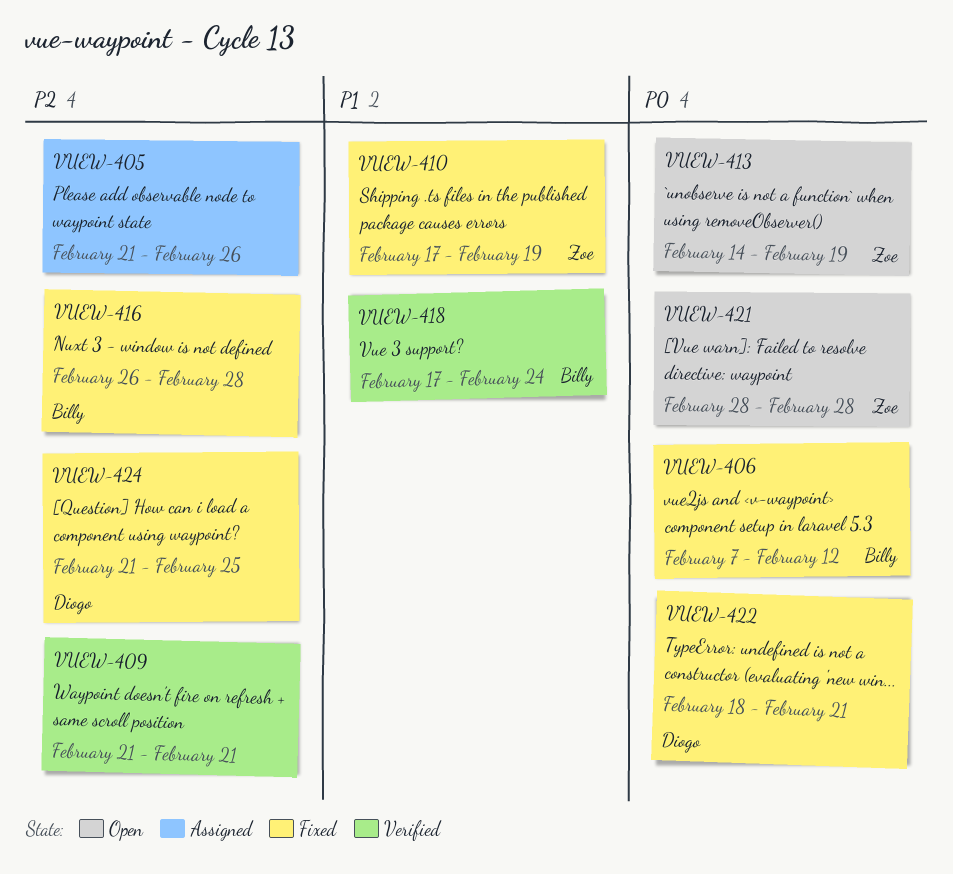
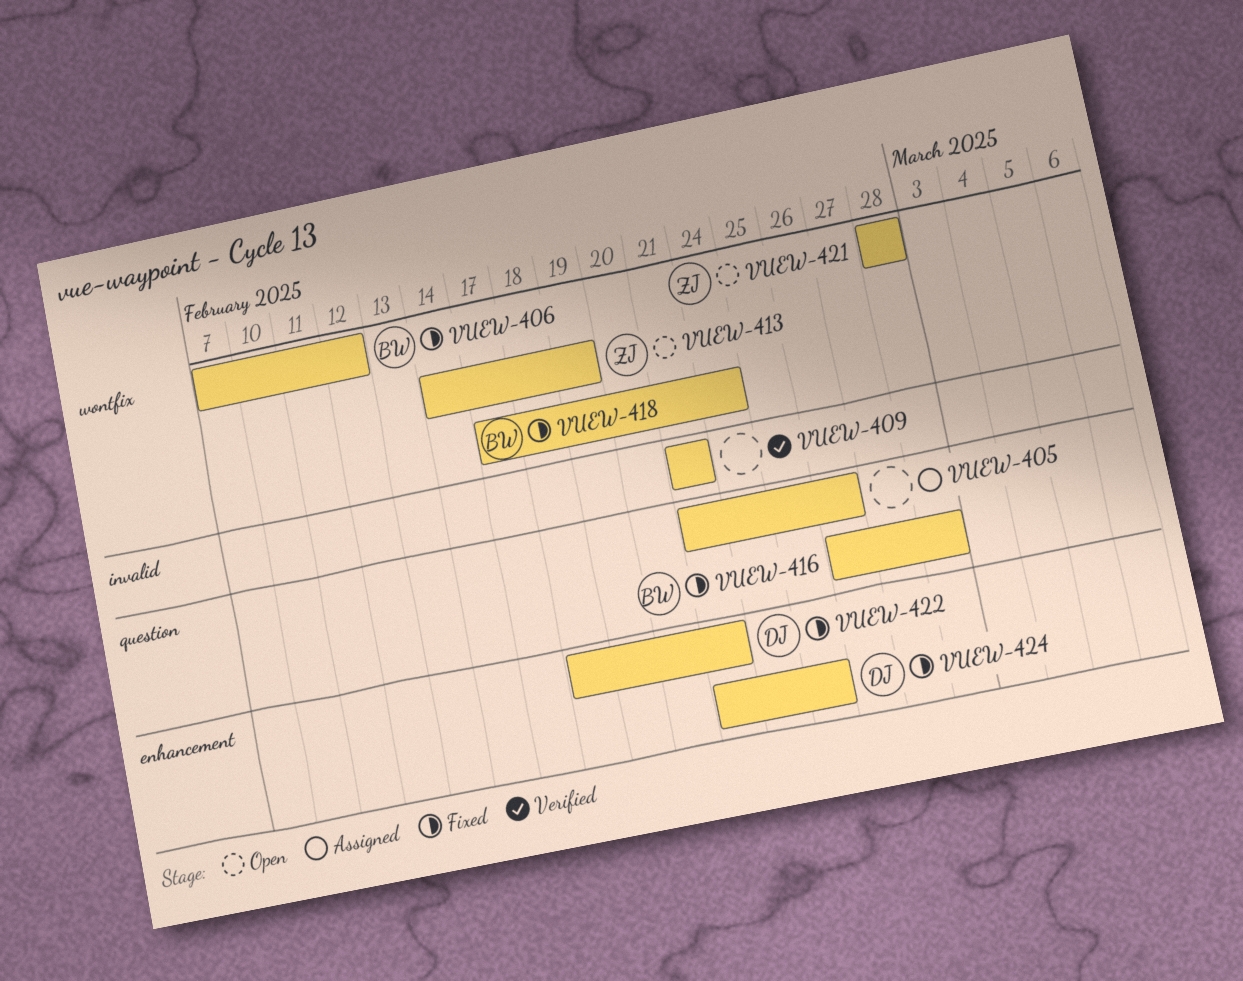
VUEW-410: present -> none
VUEW-418, status: Verified -> Fixed

